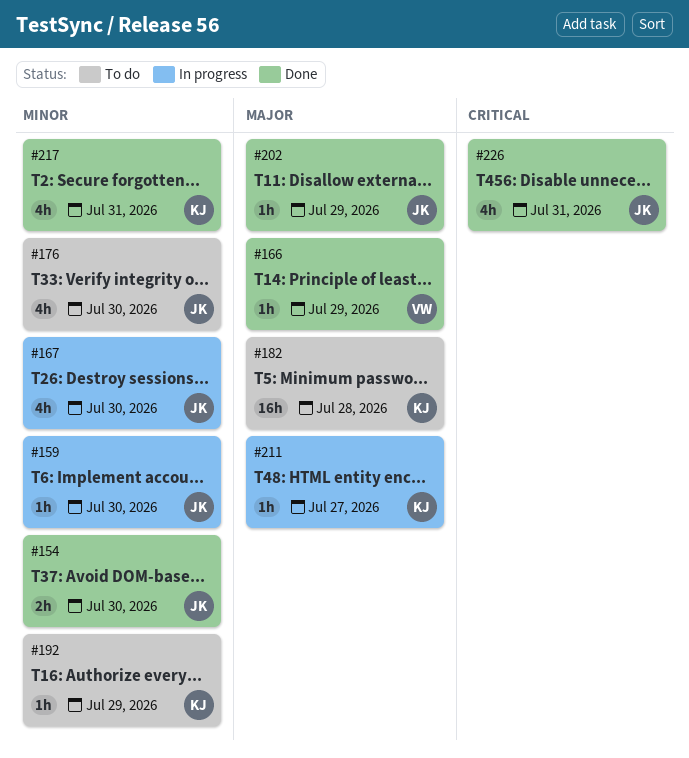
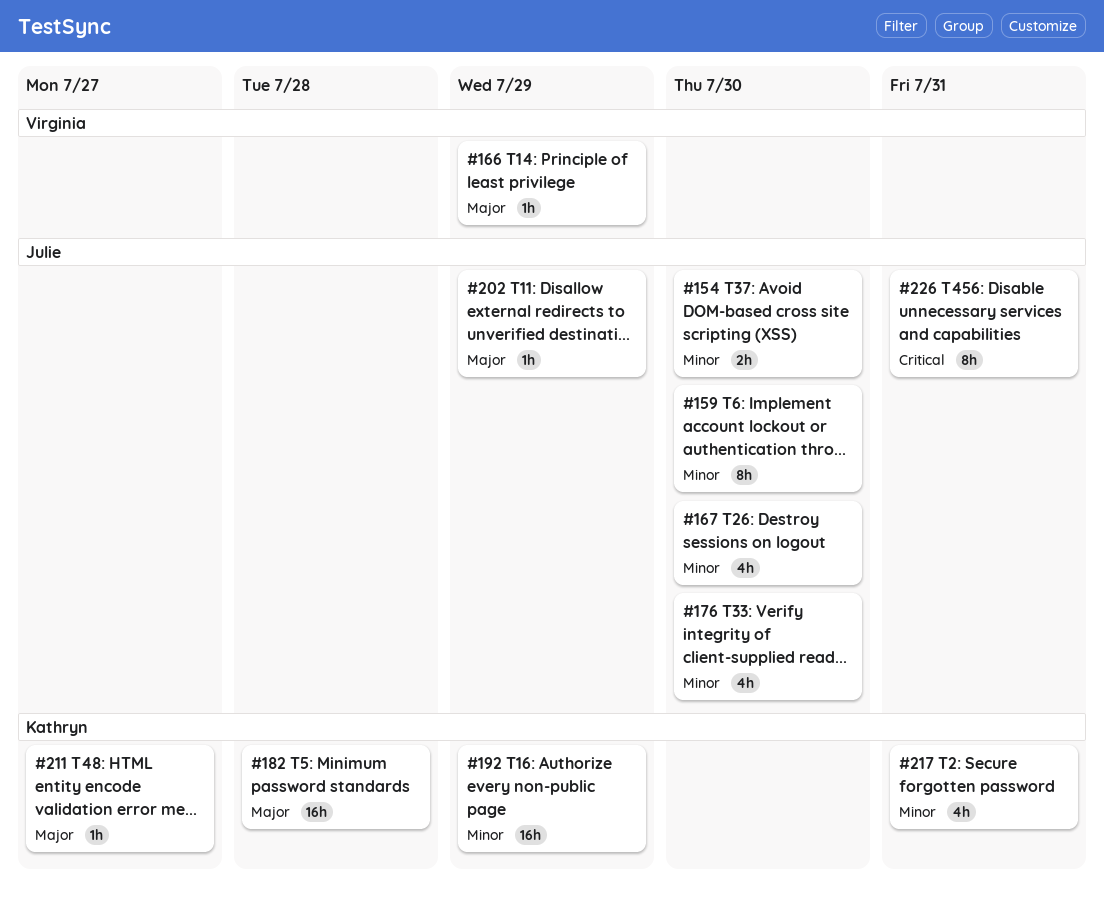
#159, estimate: 1h -> 8h
#192, estimate: 1h -> 16h
#226, estimate: 4h -> 8h

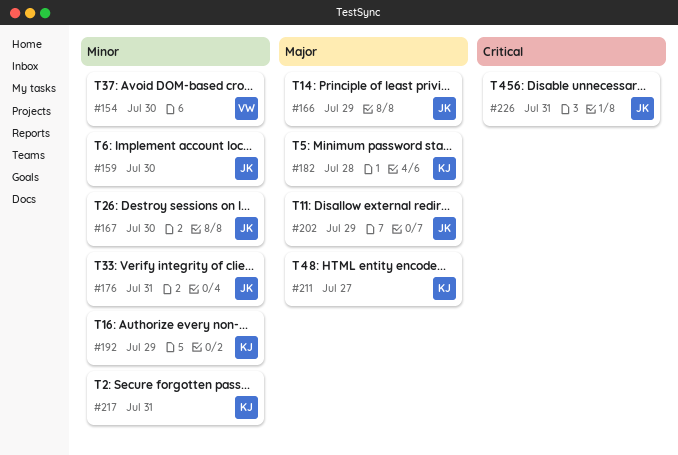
#154, owner: Julie -> Virginia
#166, owner: Virginia -> Julie
#176, due: Jul 30 -> Jul 31

